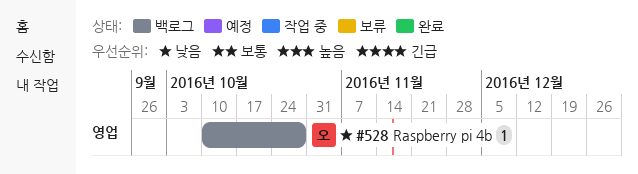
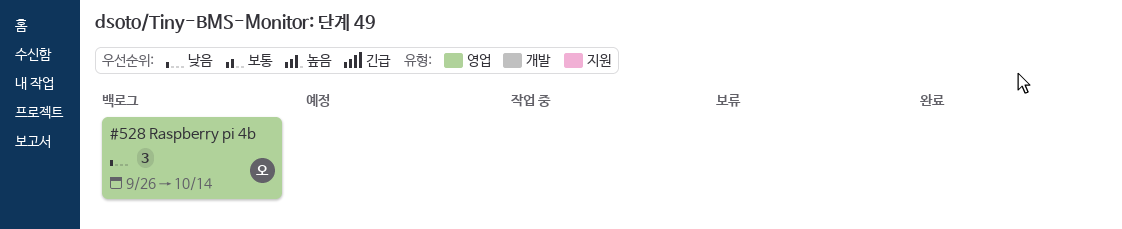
#528, estimate: 1 -> 3
#528, start: Oct 10 -> Sep 26
#528, due: Oct 28 -> Oct 14

